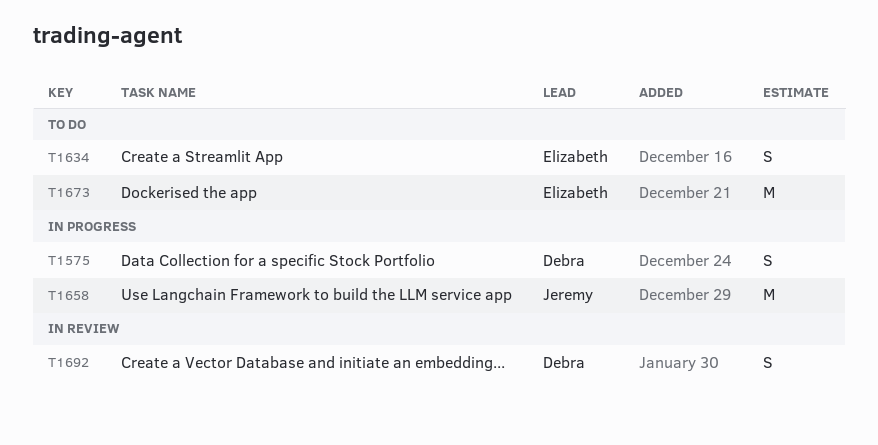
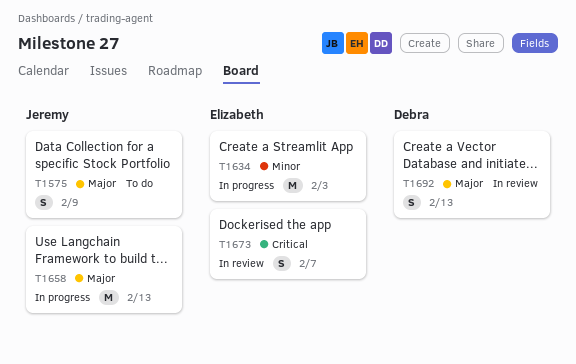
T1575, status: In progress -> To do
T1575, owner: Debra -> Jeremy
T1634, status: To do -> In progress
T1634, estimate: S -> M
T1673, status: To do -> In review
T1673, estimate: M -> S

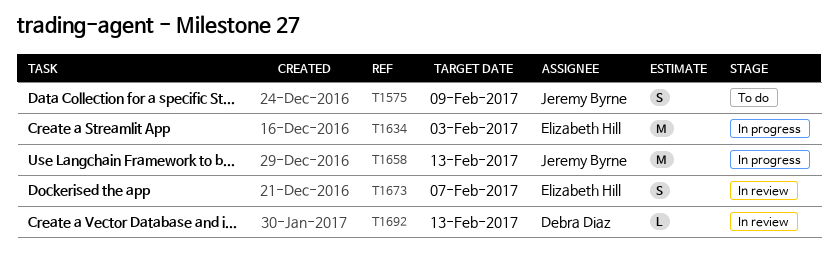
T1692, estimate: S -> L

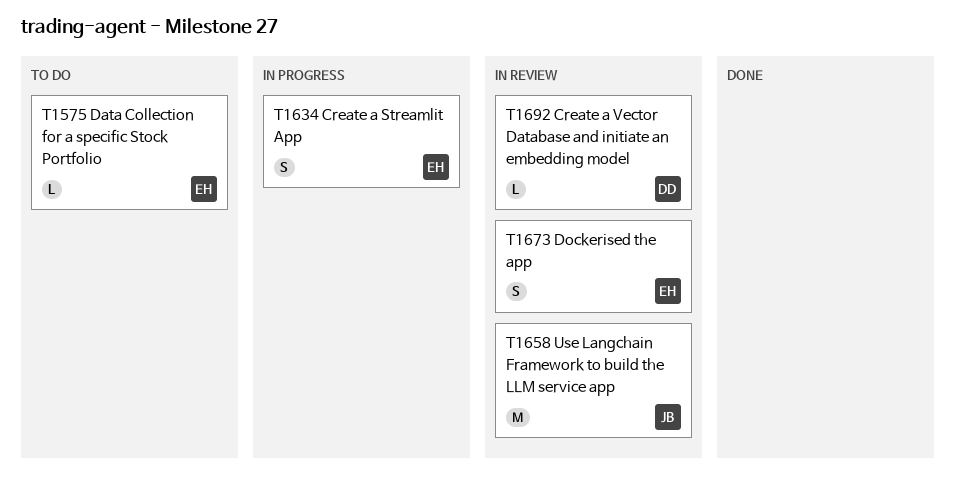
T1575, owner: Jeremy Byrne -> Elizabeth Hill
T1575, estimate: S -> L
T1634, estimate: M -> S
T1658, status: In progress -> In review

